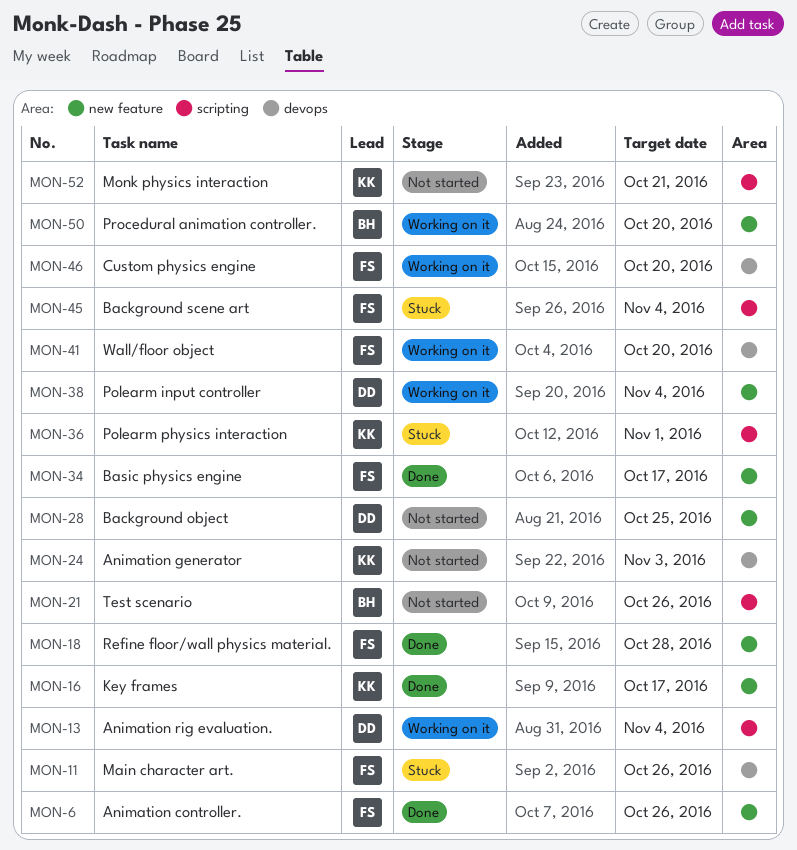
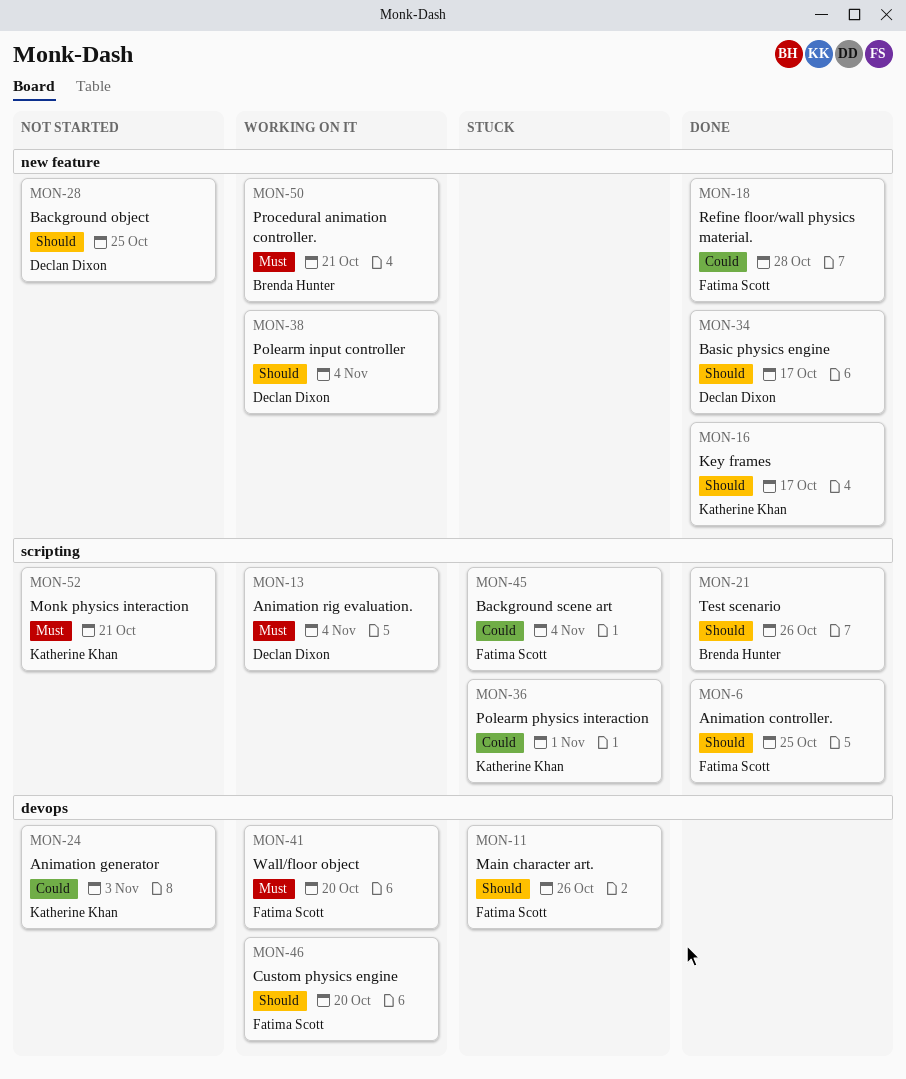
MON-6, label: new feature -> scripting
MON-6, due: Oct 26 -> Oct 25
MON-21, status: Not started -> Done
MON-34, owner: Fatima Scott -> Declan Dixon
MON-50, due: Oct 20 -> Oct 21

